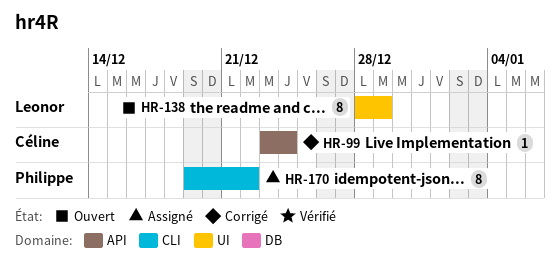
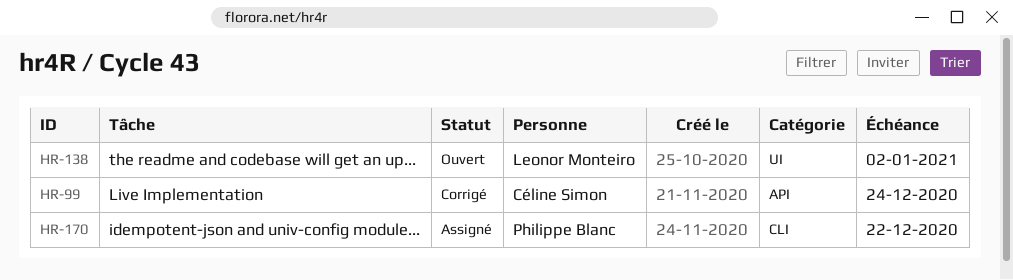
HR-138, due: Dec 29 -> Jan 2

